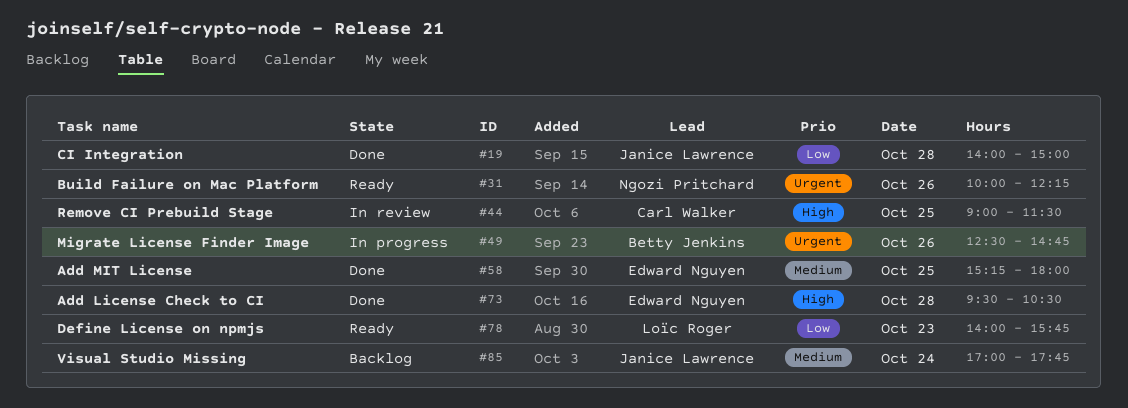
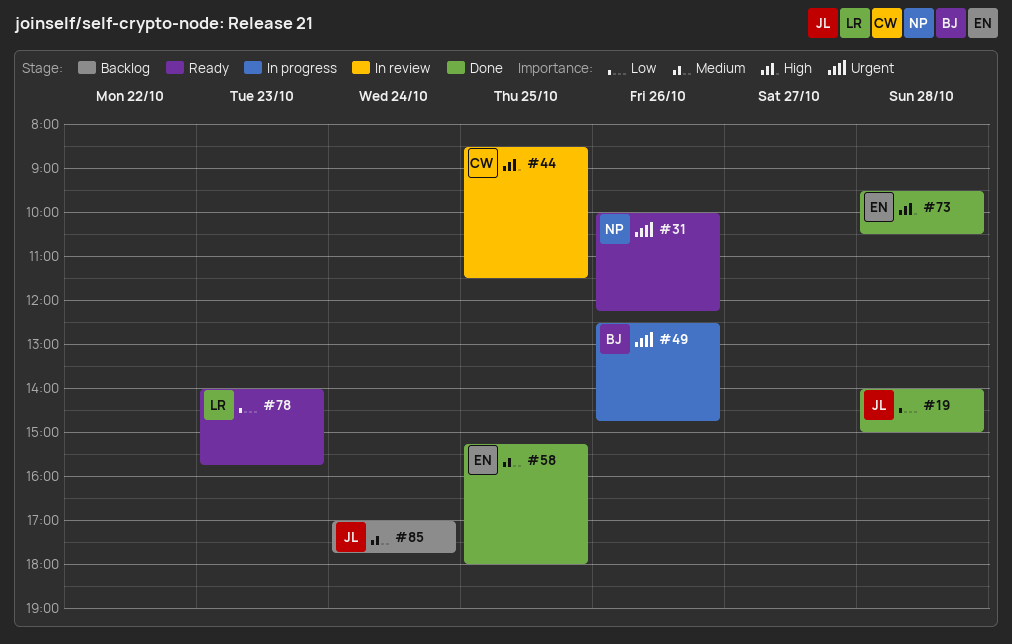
#44, begins: 09:00 -> 08:30

